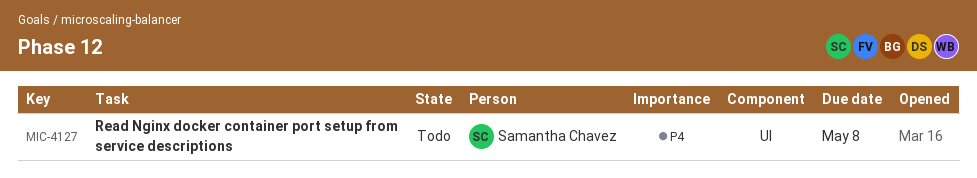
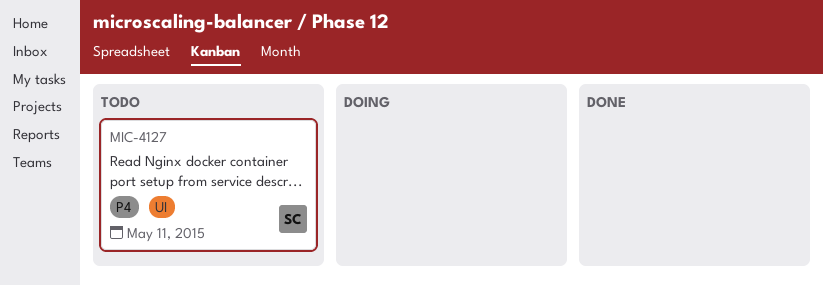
MIC-4127, due: May 8 -> May 11

